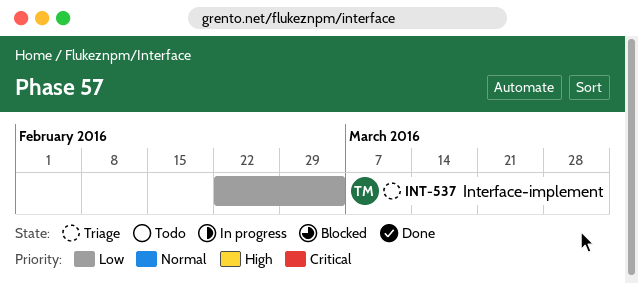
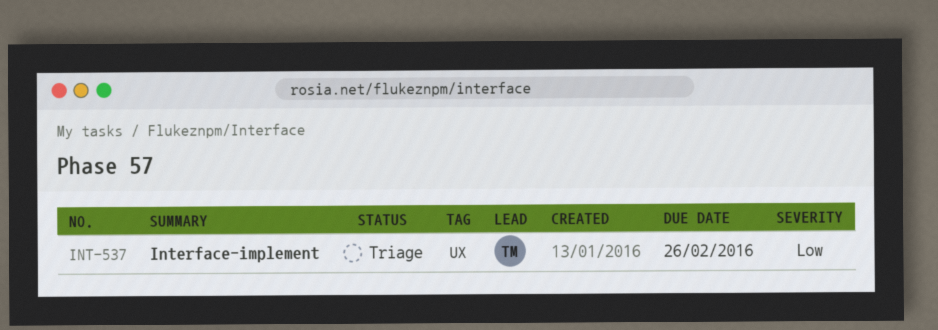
INT-537, due: Mar 4 -> Feb 26

